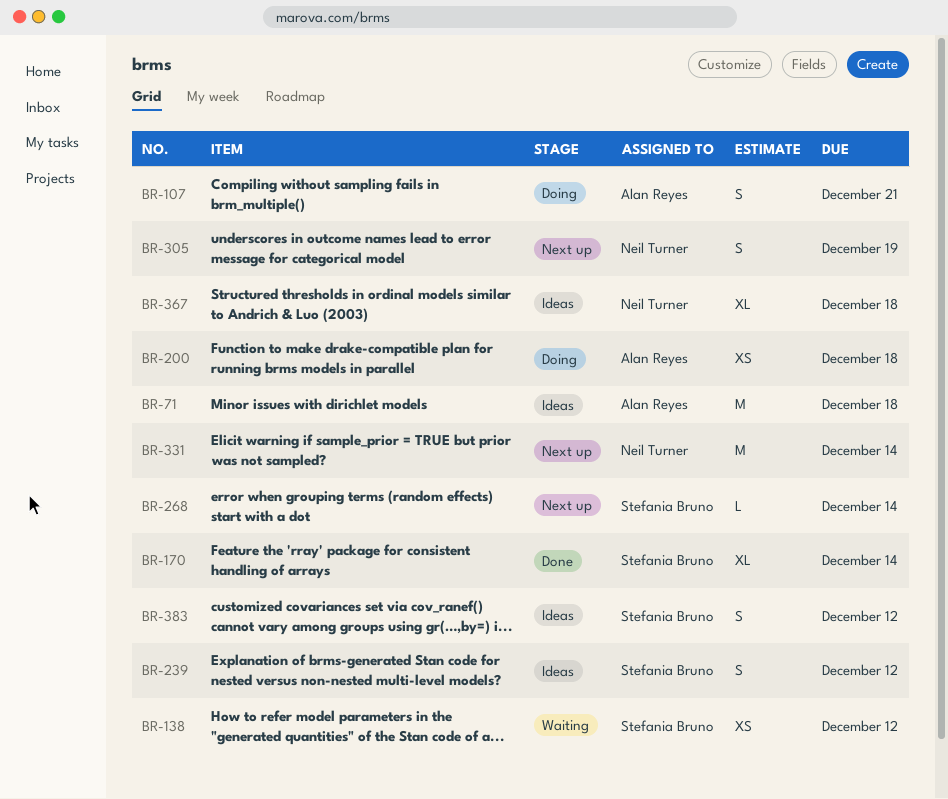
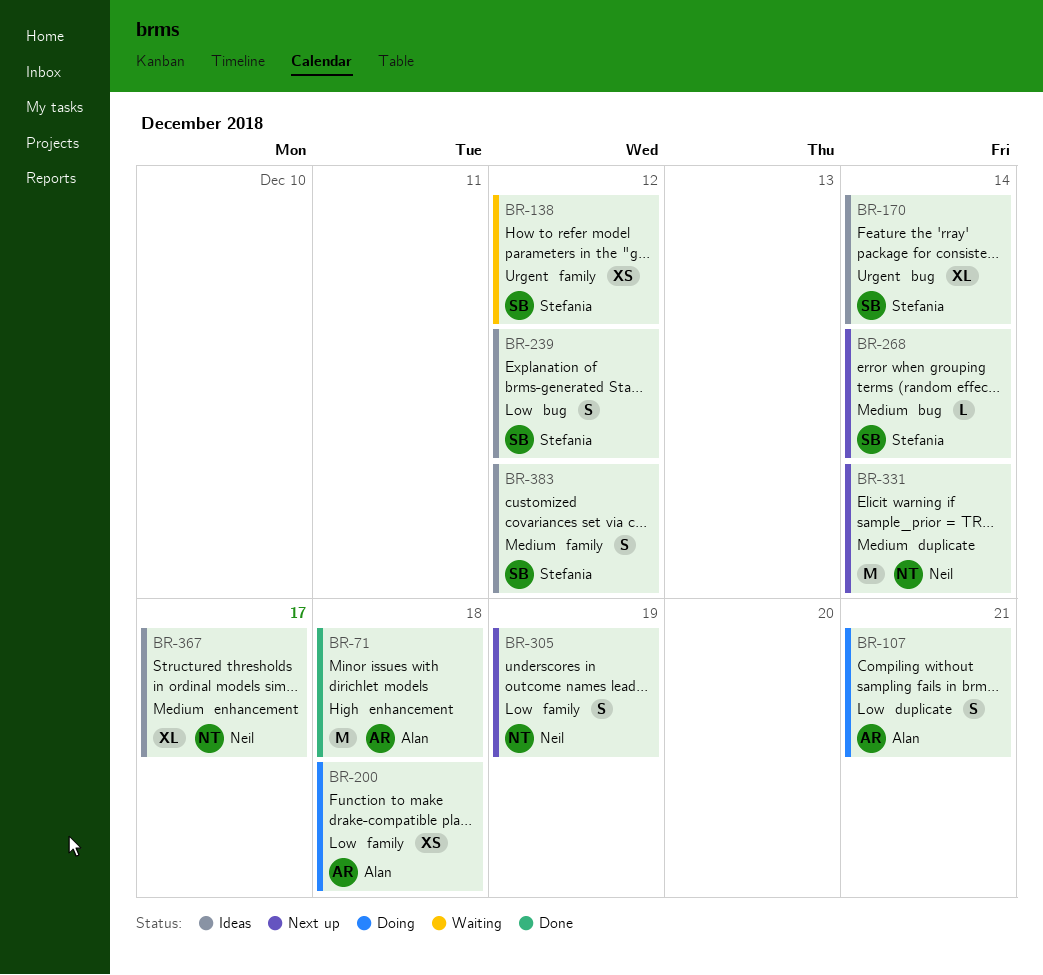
BR-71, status: Ideas -> Done
BR-170, status: Done -> Ideas
BR-367, due: Dec 18 -> Dec 17

